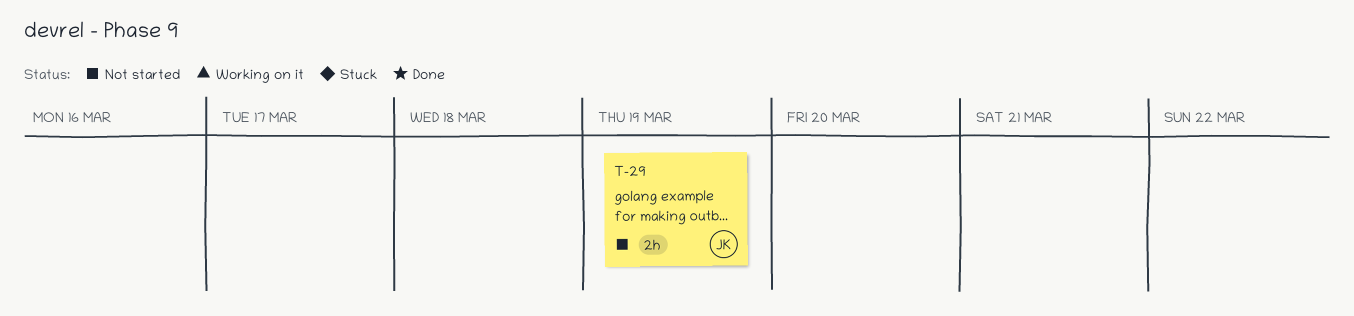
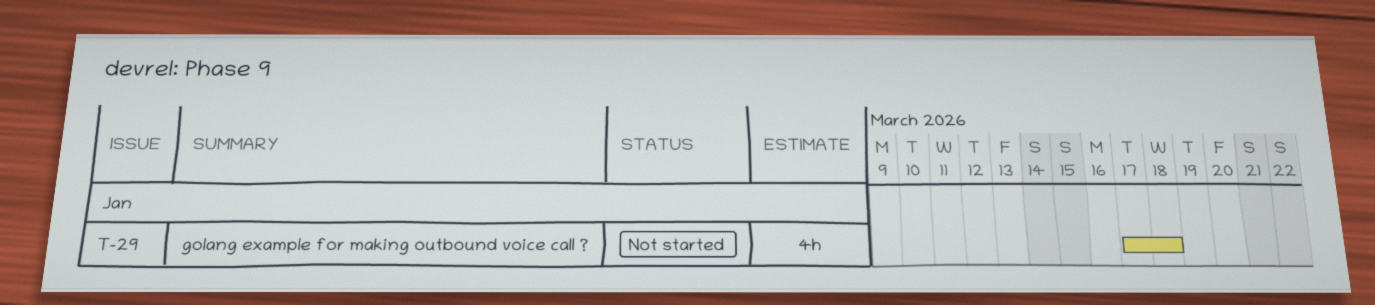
T-29, estimate: 2h -> 4h
T-29, due: Mar 19 -> Mar 18

